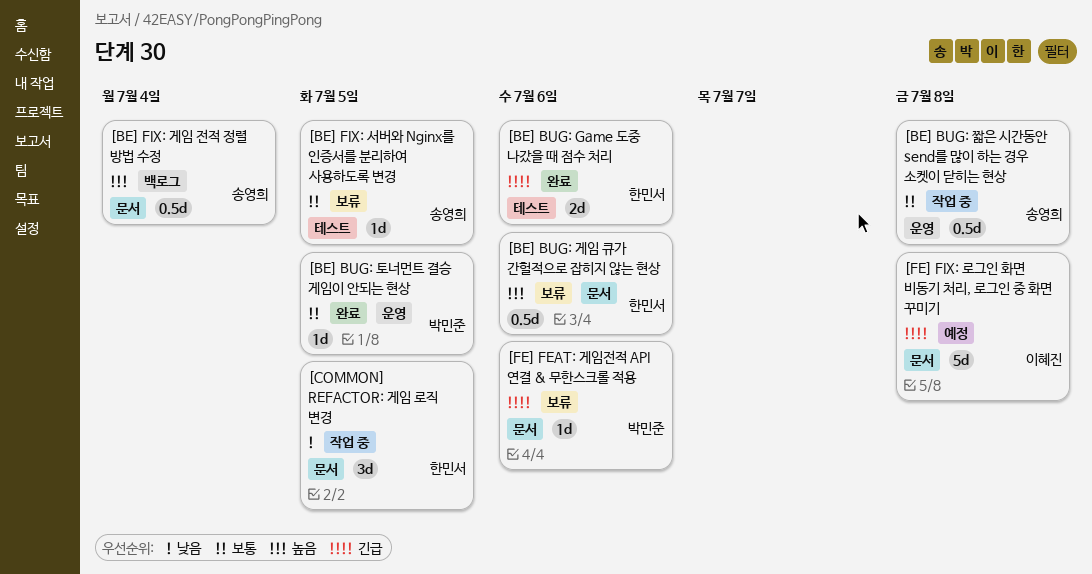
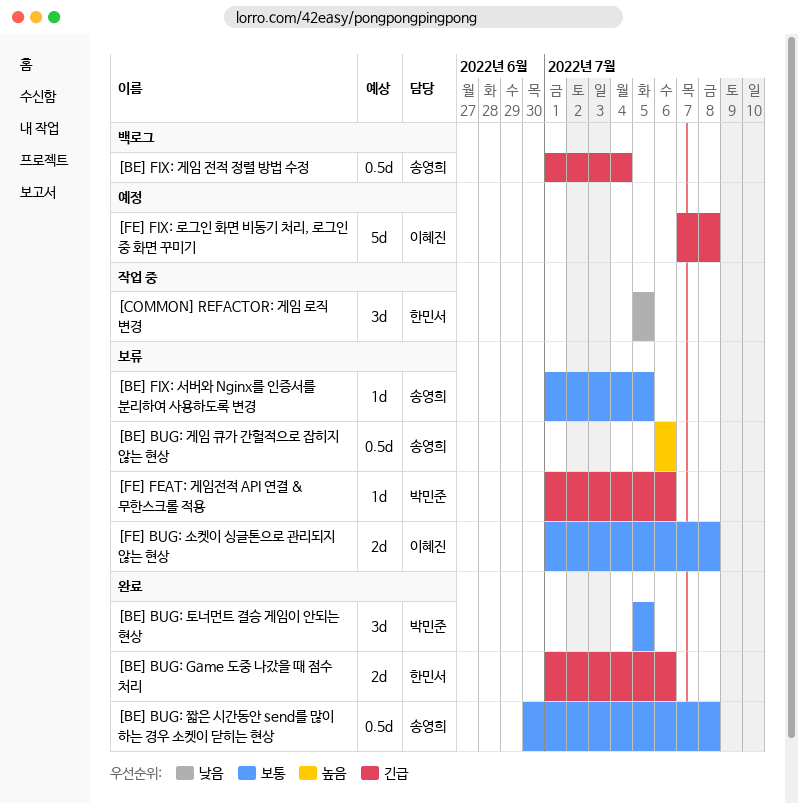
[BE] BUG: 게임 큐가 간헐적으로 잡히지 않는 현상, owner: 한민서 -> 송영희
[BE] BUG: 짧은 시간동안 send를 많이 하는 경우 소켓이 닫히는 현상, status: 작업 중 -> 완료
[BE] BUG: 토너먼트 결승 게임이 안되는 현상, estimate: 1d -> 3d
[BE] FIX: 게임 전적 정렬 방법 수정, priority: 높음 -> 긴급
[FE] BUG: 소켓이 싱글톤으로 관리되지 않는 현상: none -> present

